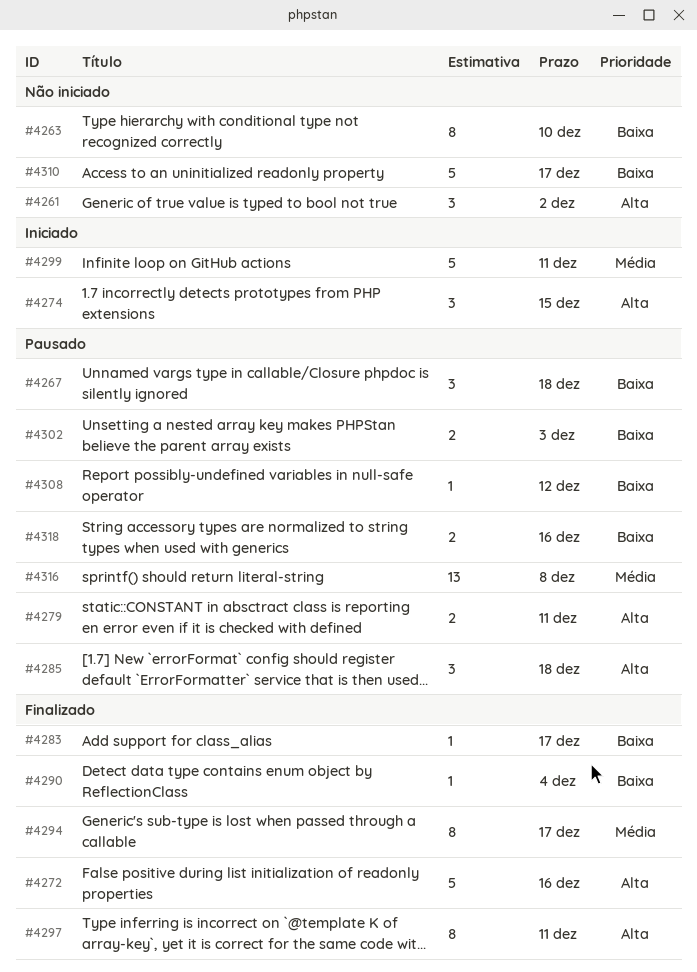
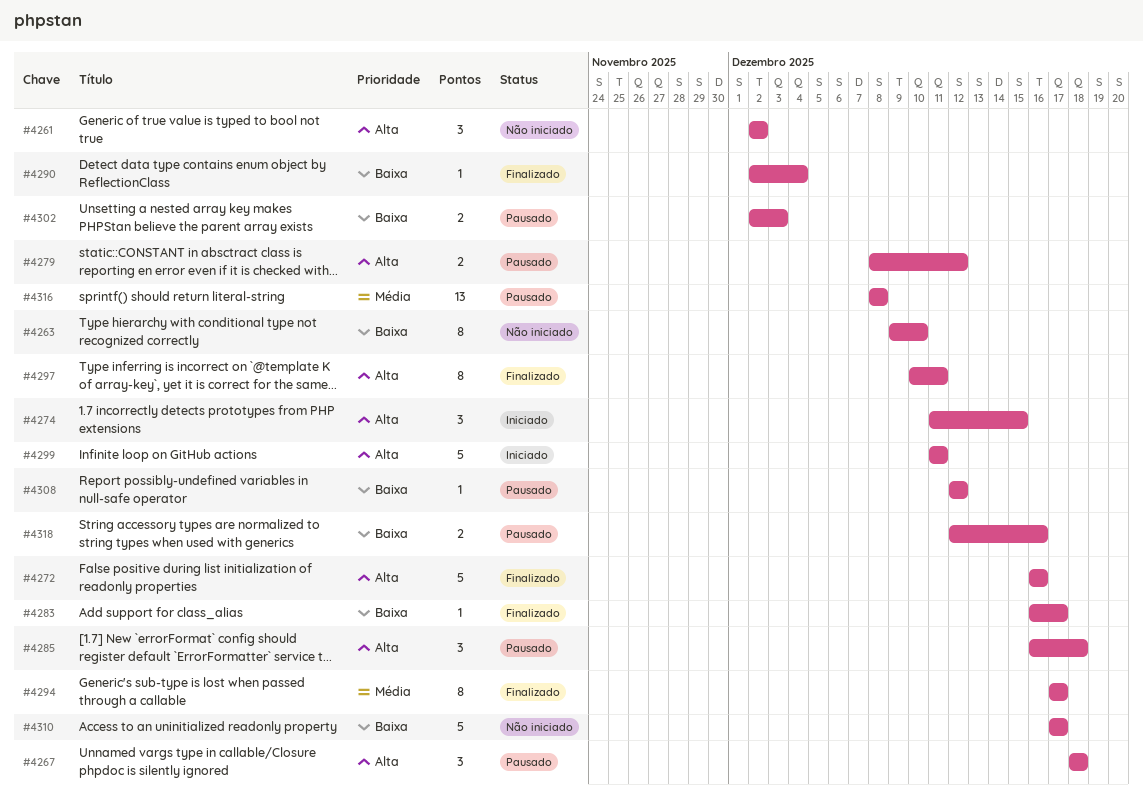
#4267, priority: Baixa -> Alta
#4279, due: Dec 11 -> Dec 12
#4299, priority: Média -> Alta

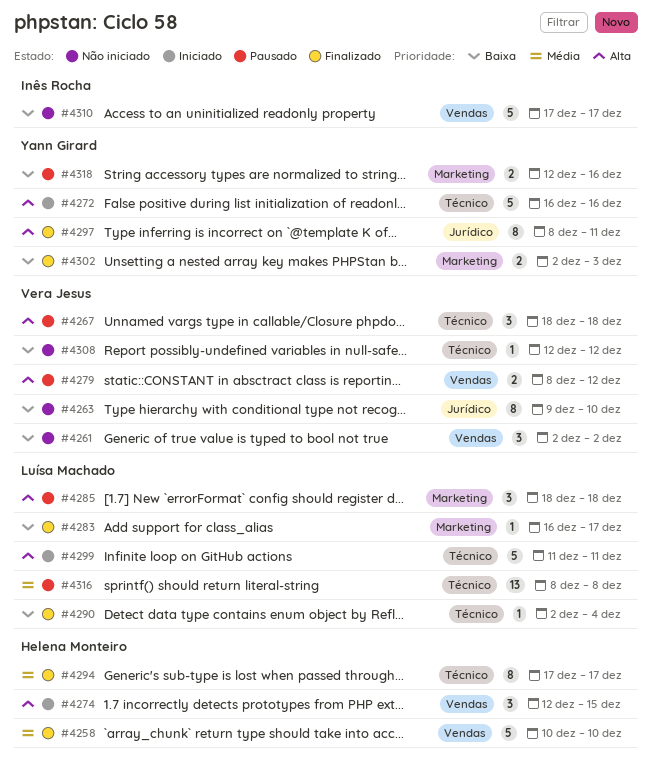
#4258: none -> present
#4261, priority: Alta -> Baixa
#4272, status: Finalizado -> Iniciado
#4274, start: Dec 11 -> Dec 12
#4285, start: Dec 16 -> Dec 18
#4297, start: Dec 10 -> Dec 8
#4302, status: Pausado -> Finalizado
#4308, status: Pausado -> Não iniciado

